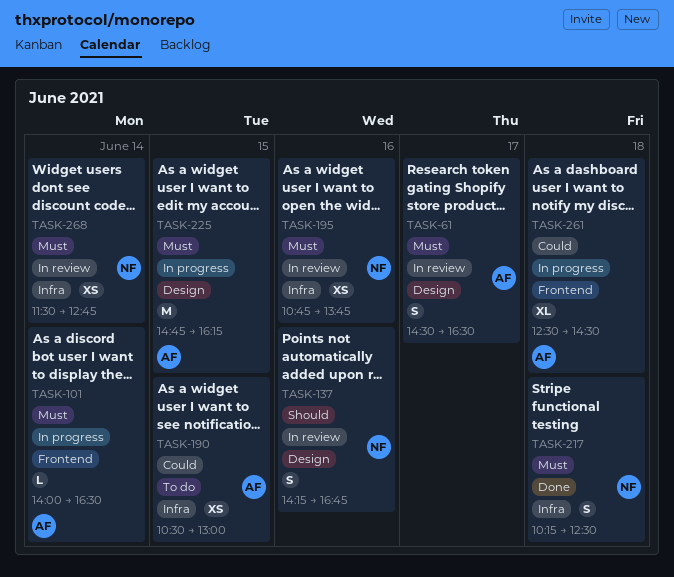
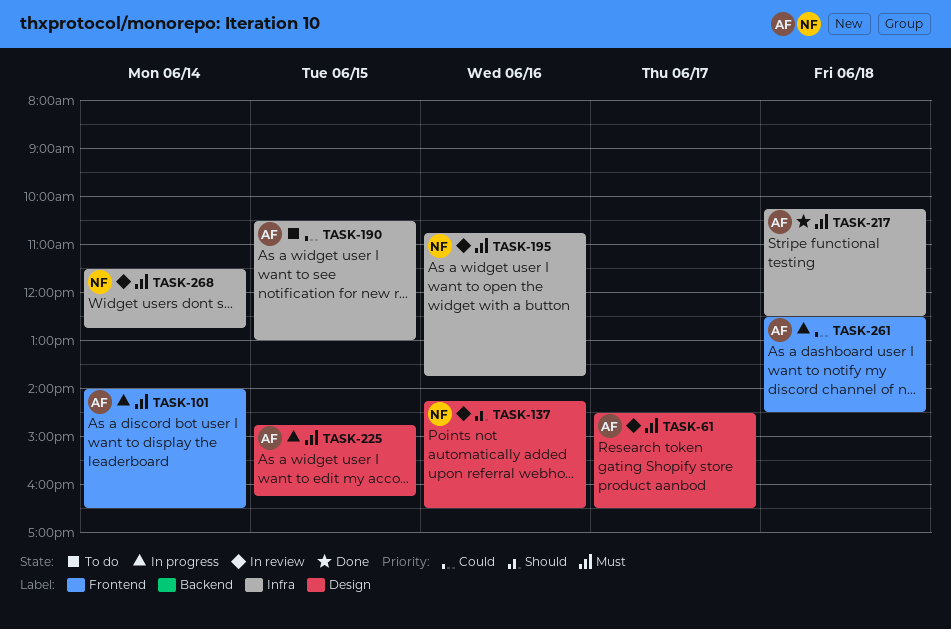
TASK-137, ends: 16:45 -> 16:30
TASK-217, owner: NF -> AF

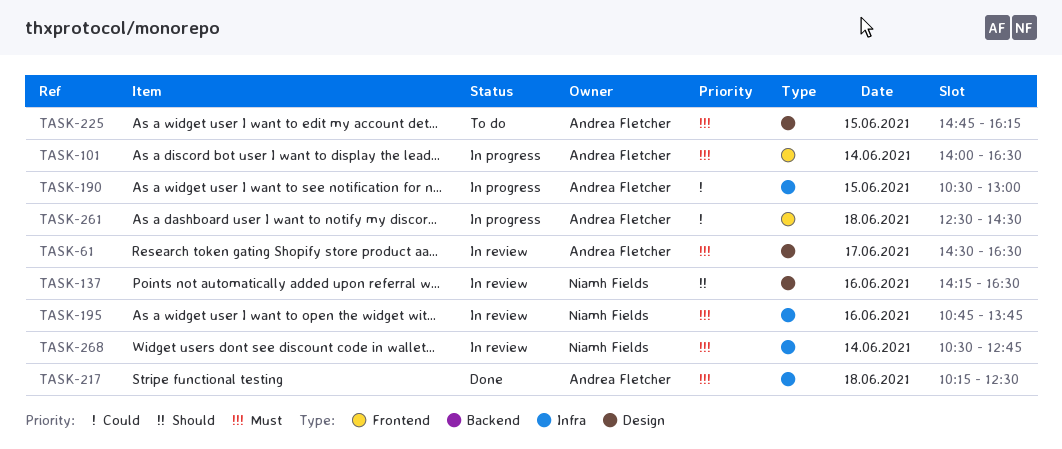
TASK-190, status: To do -> In progress
TASK-225, status: In progress -> To do
TASK-268, begins: 11:30 -> 10:30

